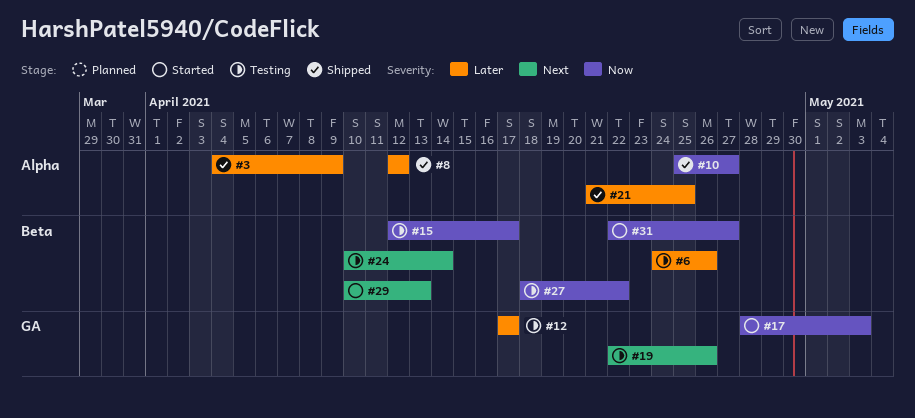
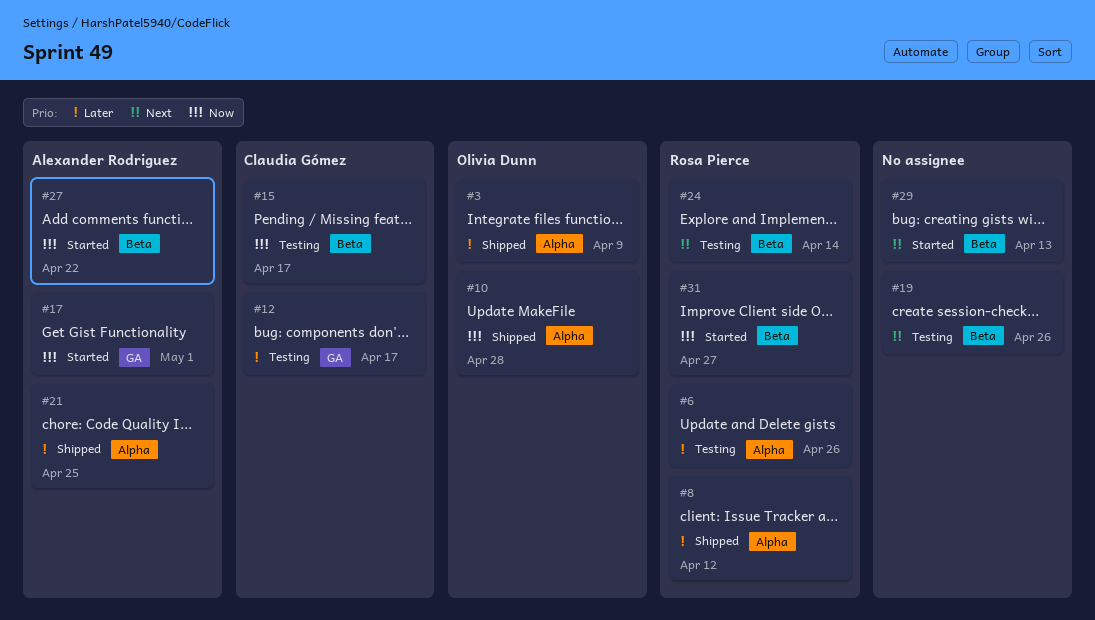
#6, label: Beta -> Alpha
#10, due: Apr 27 -> Apr 28
#17, due: May 3 -> May 1
#19, label: GA -> Beta
#27, status: Testing -> Started

